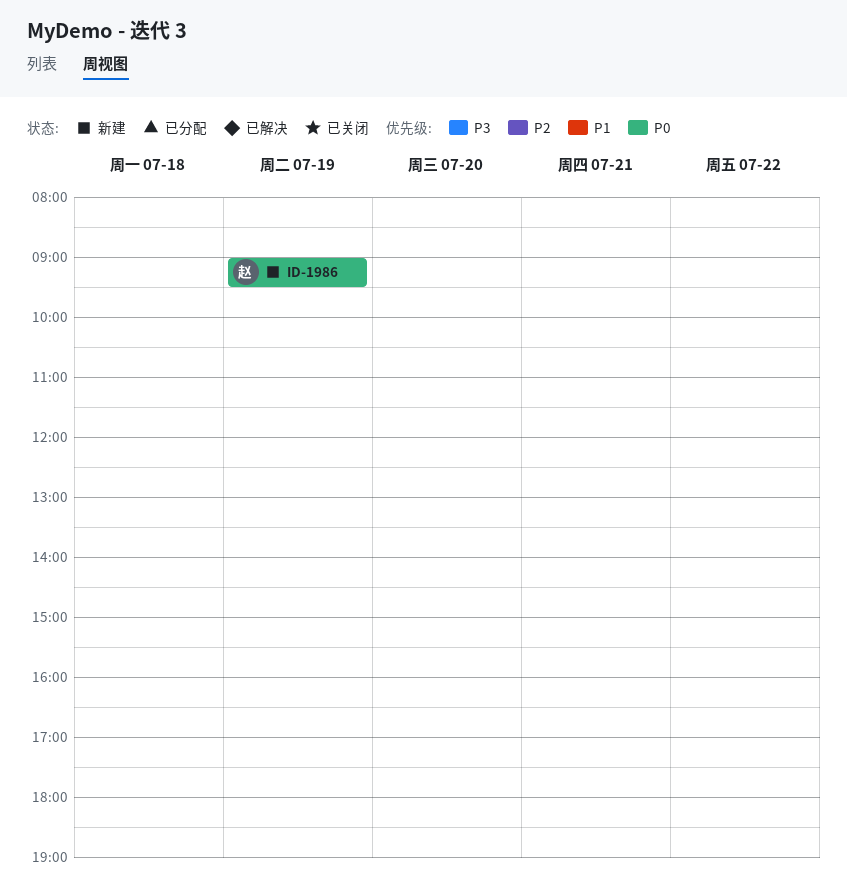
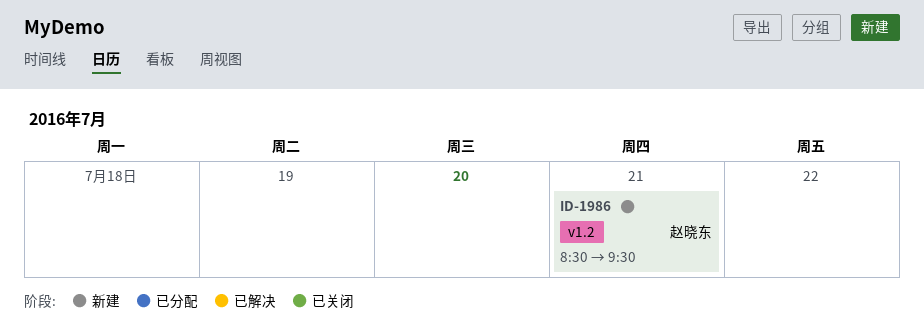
ID-1986, day: Jul 19 -> Jul 21
ID-1986, begins: 09:00 -> 08:30

